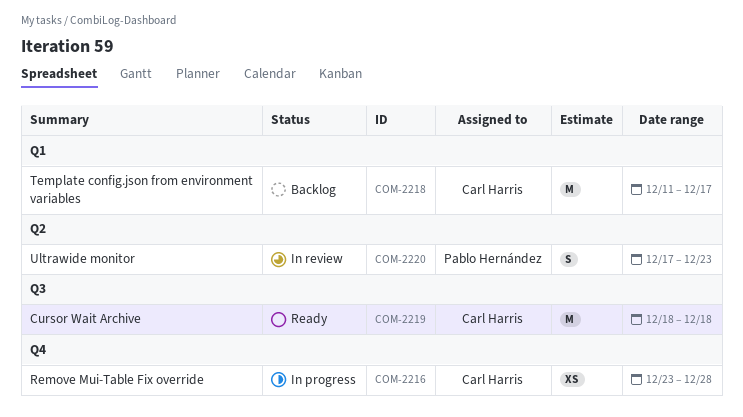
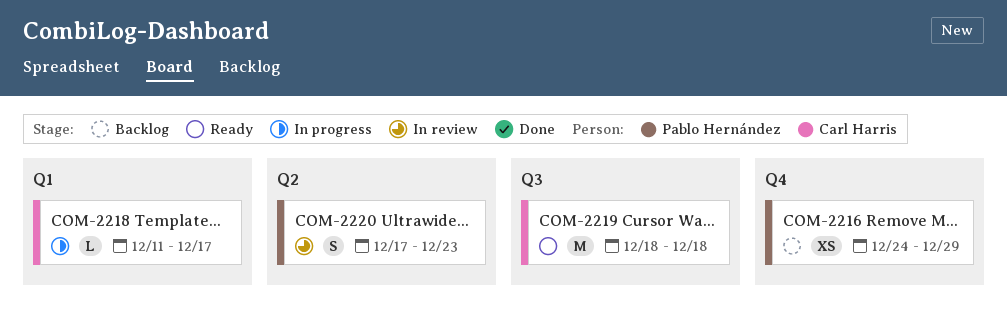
COM-2216, status: In progress -> Backlog
COM-2216, owner: Carl Harris -> Pablo Hernández
COM-2216, start: Dec 23 -> Dec 24
COM-2216, due: Dec 28 -> Dec 29
COM-2218, status: Backlog -> In progress
COM-2218, estimate: M -> L

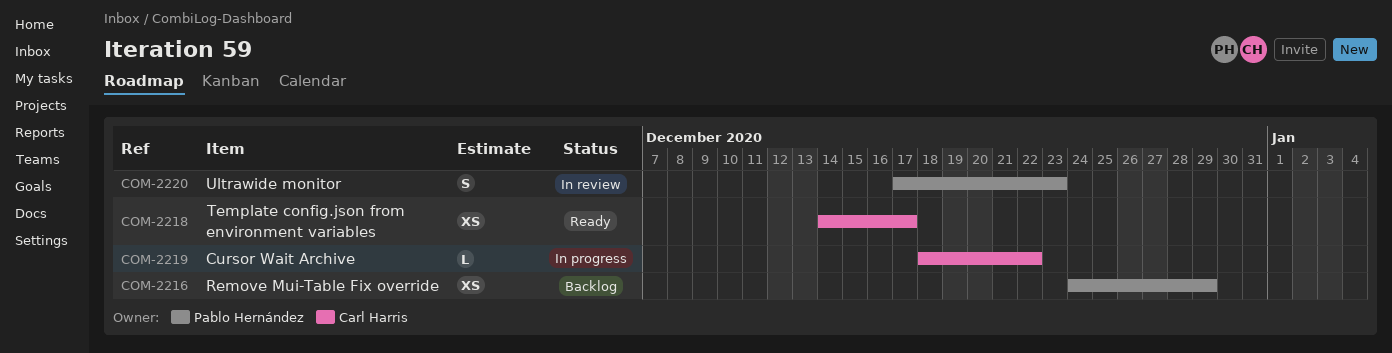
COM-2218, status: In progress -> Ready
COM-2218, estimate: L -> XS
COM-2218, start: Dec 11 -> Dec 14
COM-2219, status: Ready -> In progress
COM-2219, estimate: M -> L
COM-2219, due: Dec 18 -> Dec 22

